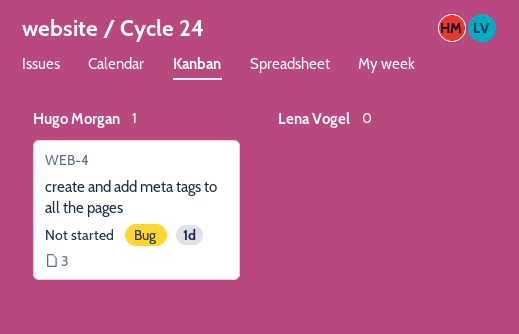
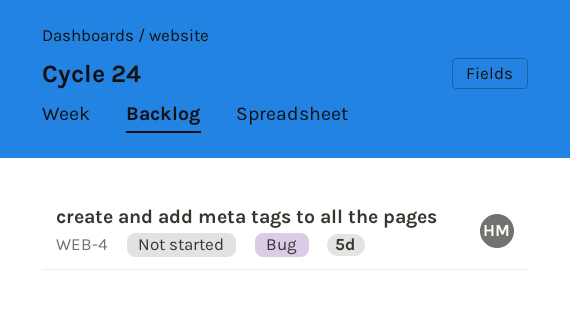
WEB-4, estimate: 1d -> 5d

